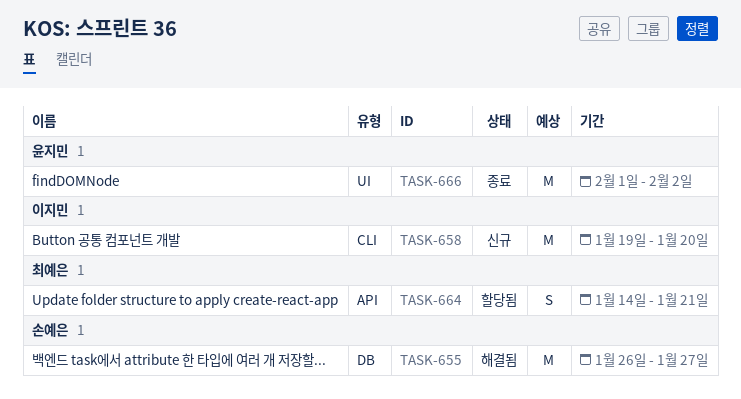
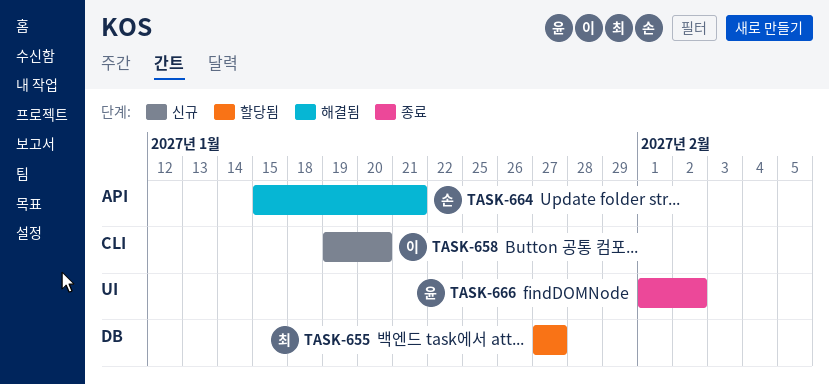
TASK-655, status: 해결됨 -> 할당됨
TASK-655, owner: 손예은 -> 최예은
TASK-655, start: Jan 26 -> Jan 27
TASK-664, status: 할당됨 -> 해결됨
TASK-664, owner: 최예은 -> 손예은
TASK-664, start: Jan 14 -> Jan 15

